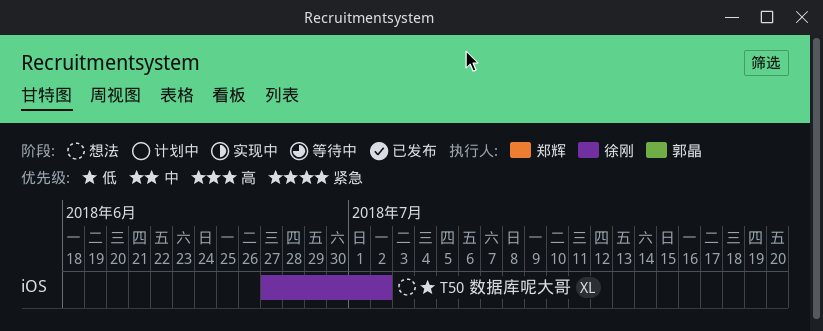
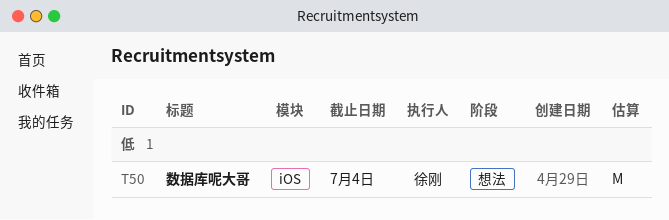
T50, estimate: XL -> M
T50, due: Jul 2 -> Jul 4

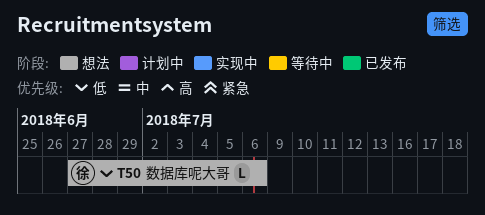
T50, estimate: M -> L
T50, due: Jul 4 -> Jul 6

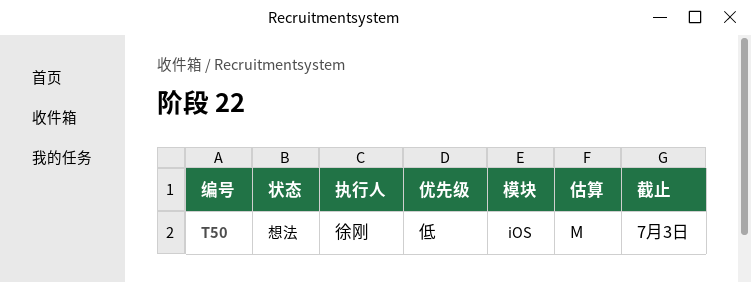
T50, estimate: L -> M
T50, due: Jul 6 -> Jul 3

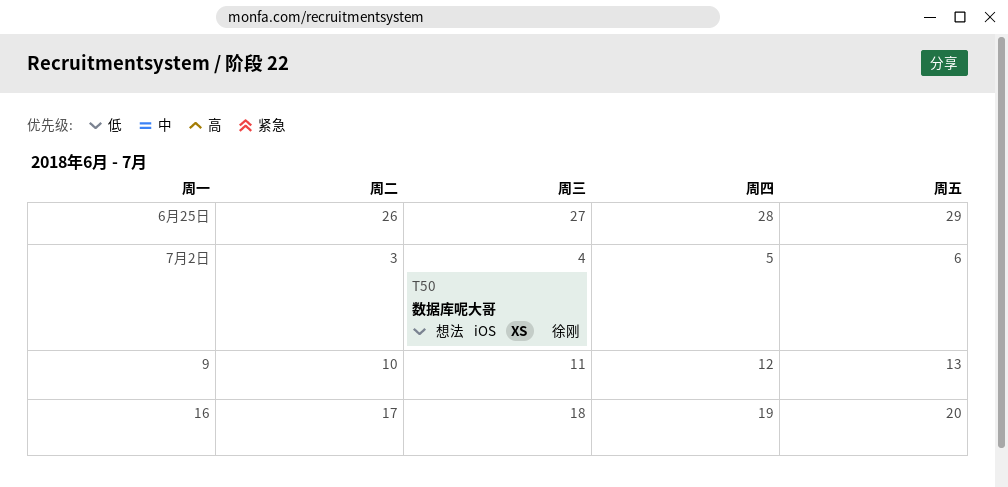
T50, estimate: M -> XS
T50, due: Jul 3 -> Jul 4

